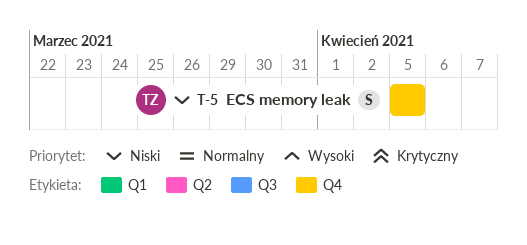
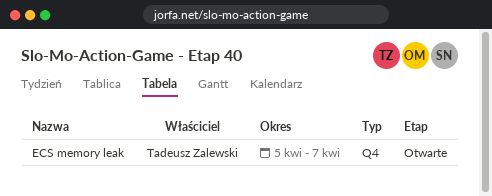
ECS memory leak, due: Apr 5 -> Apr 7

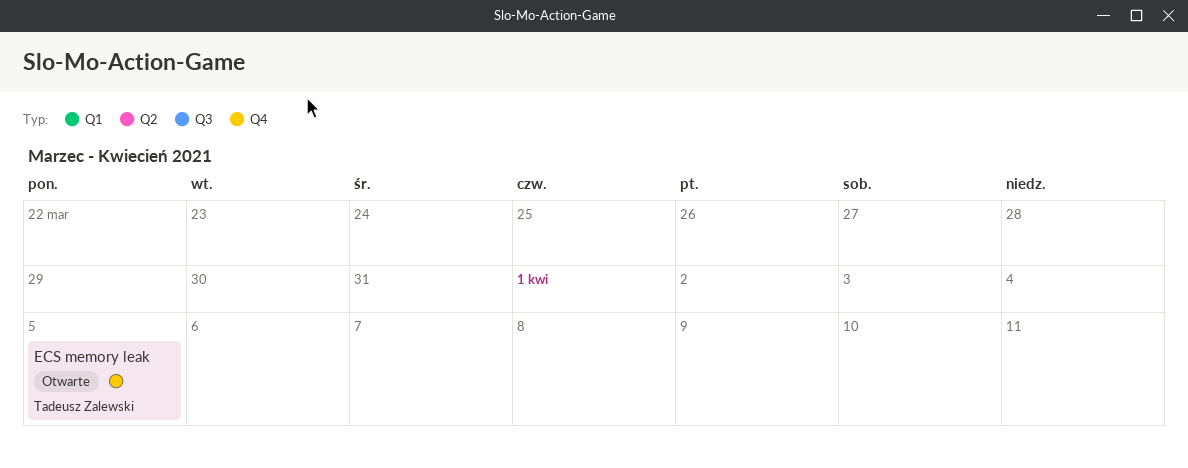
ECS memory leak, due: Apr 7 -> Apr 5

